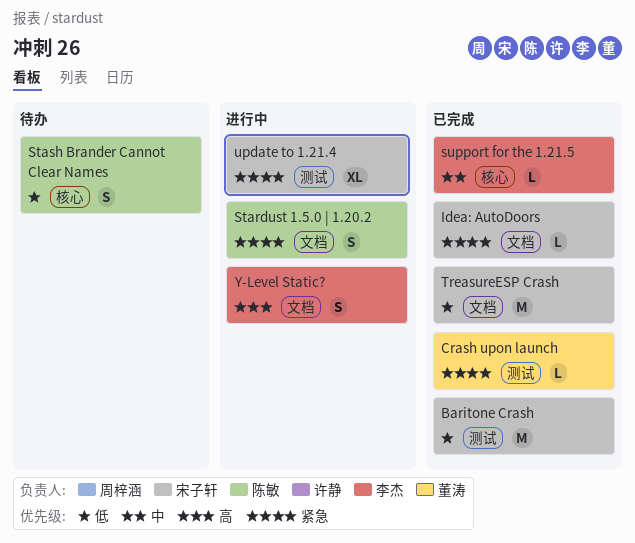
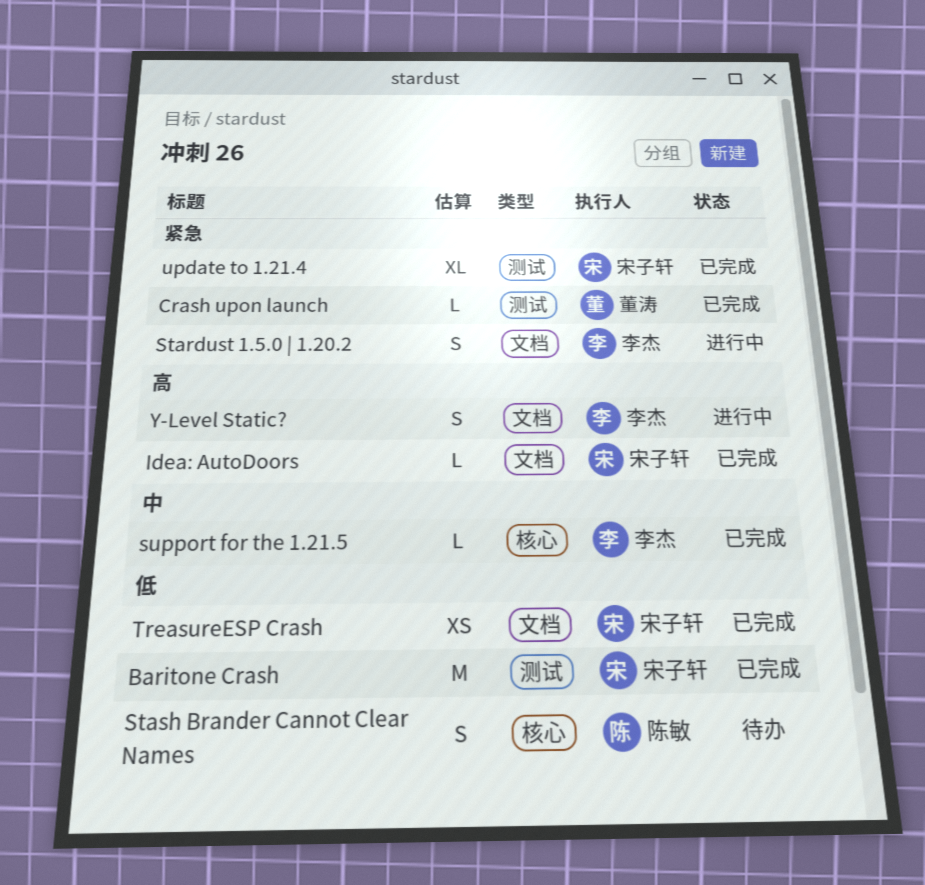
Idea: AutoDoors, priority: 紧急 -> 高
Stardust 1.5.0 | 1.20.2, owner: 陈敏 -> 李杰
TreasureESP Crash, estimate: M -> XS
update to 1.21.4, status: 进行中 -> 已完成

